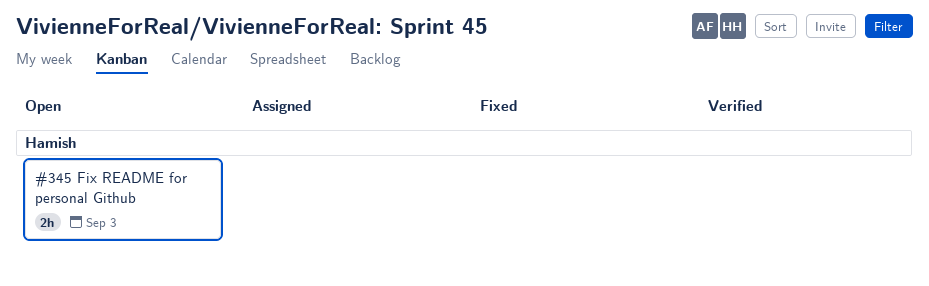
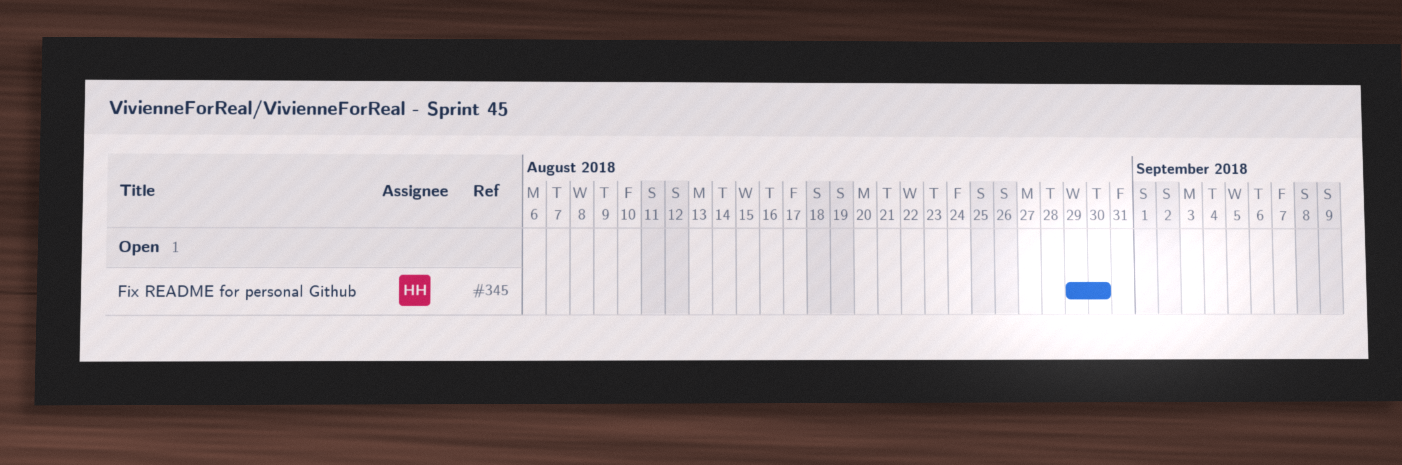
#345, due: Sep 3 -> Aug 30

